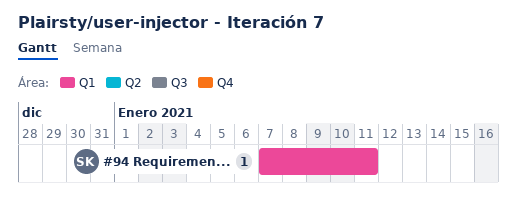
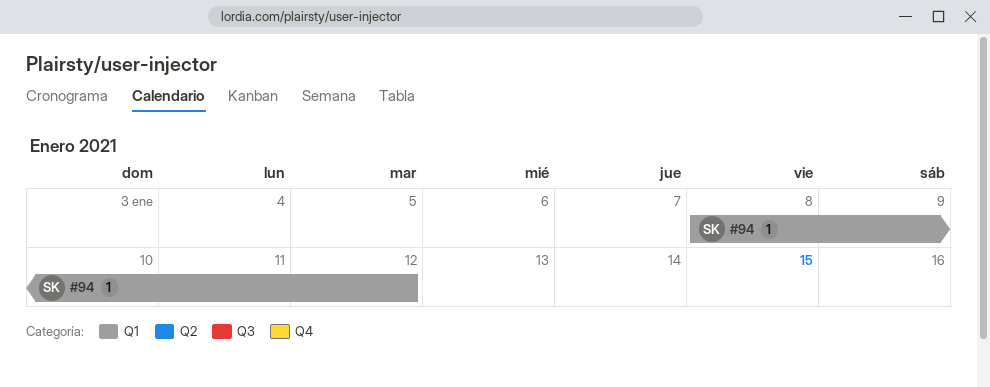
#94, start: Jan 7 -> Jan 8
#94, due: Jan 11 -> Jan 12

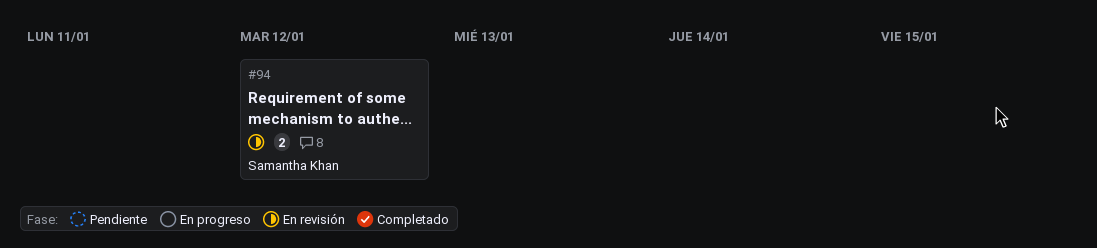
#94, estimate: 1 -> 2

